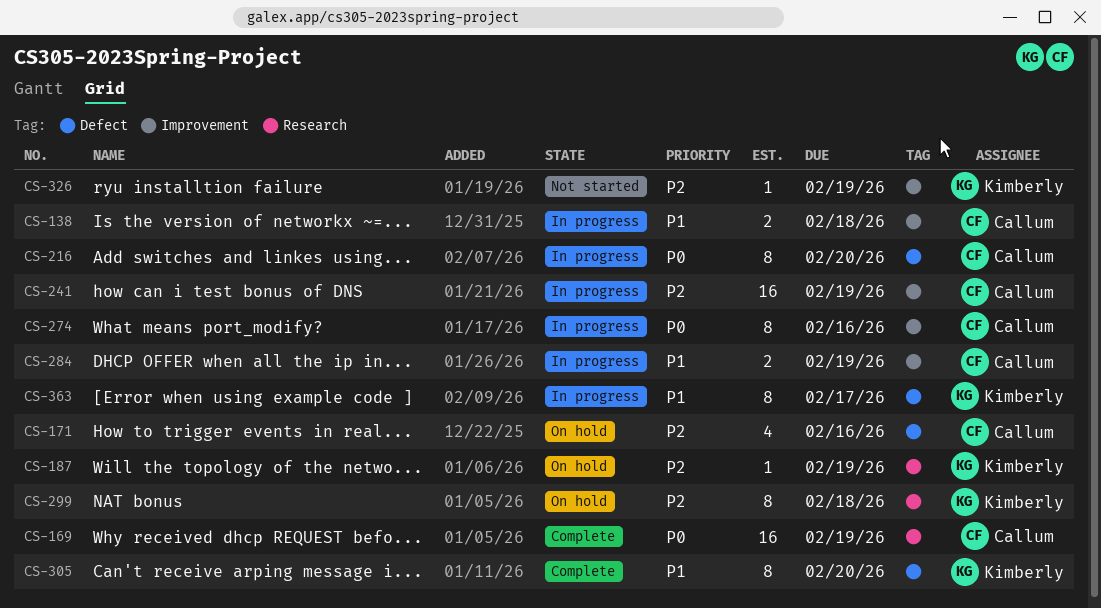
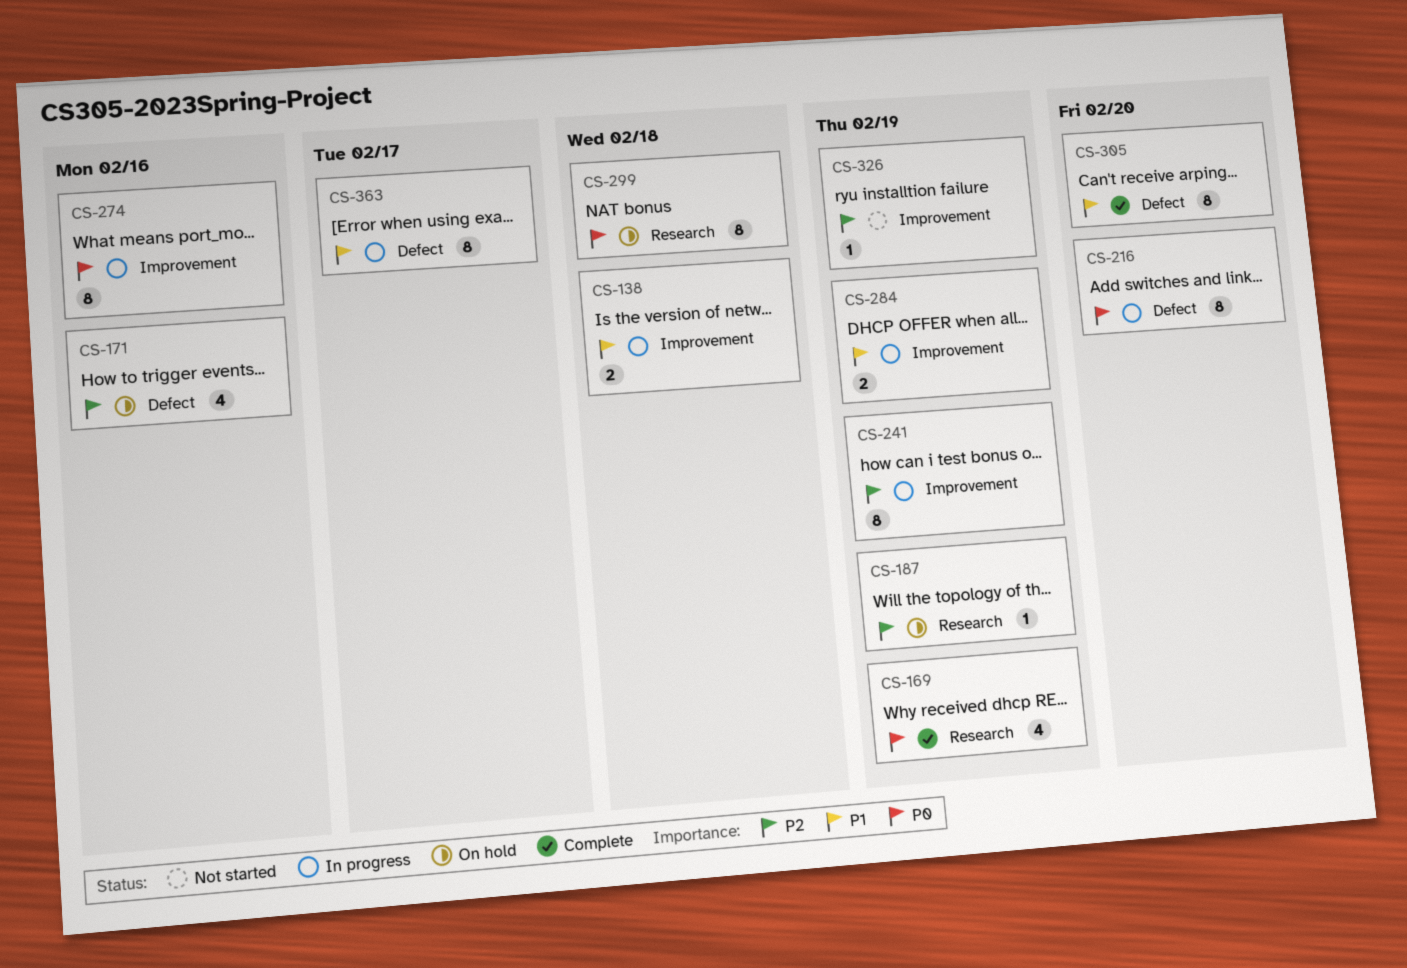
CS-169, estimate: 16 -> 4
CS-241, estimate: 16 -> 8
CS-299, priority: P2 -> P0

